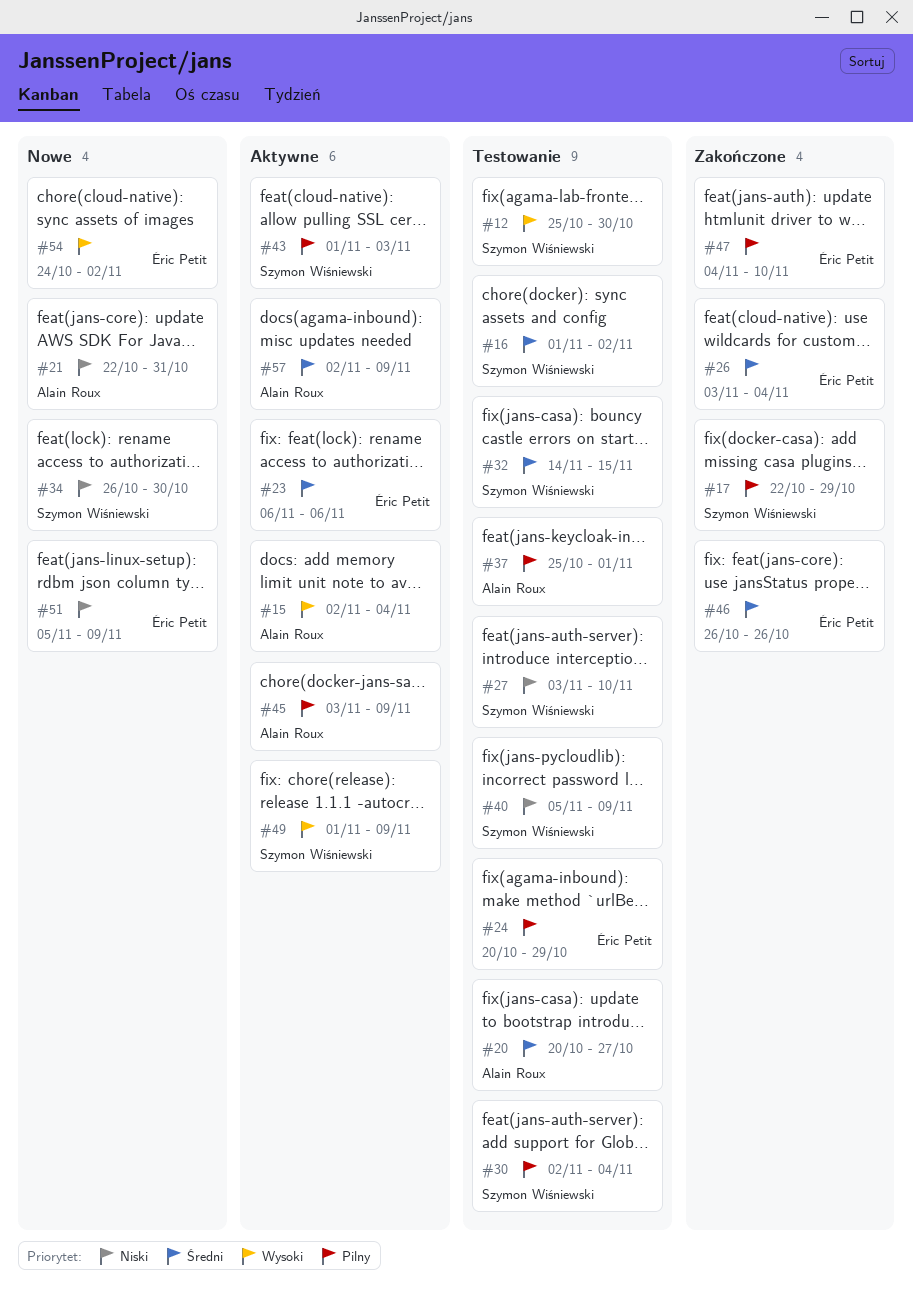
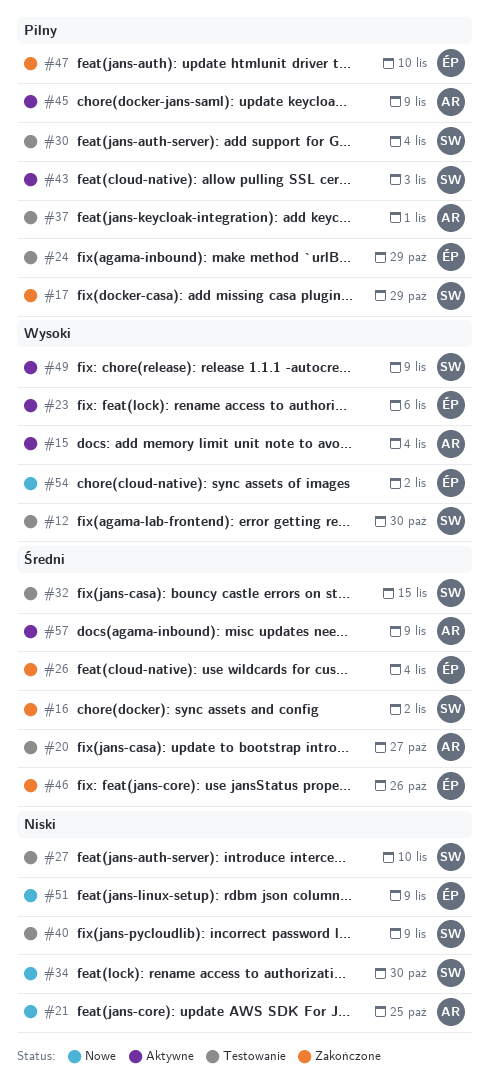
#16, status: Testowanie -> Zakończone
#21, due: Oct 31 -> Oct 25
#23, priority: Średni -> Wysoki

